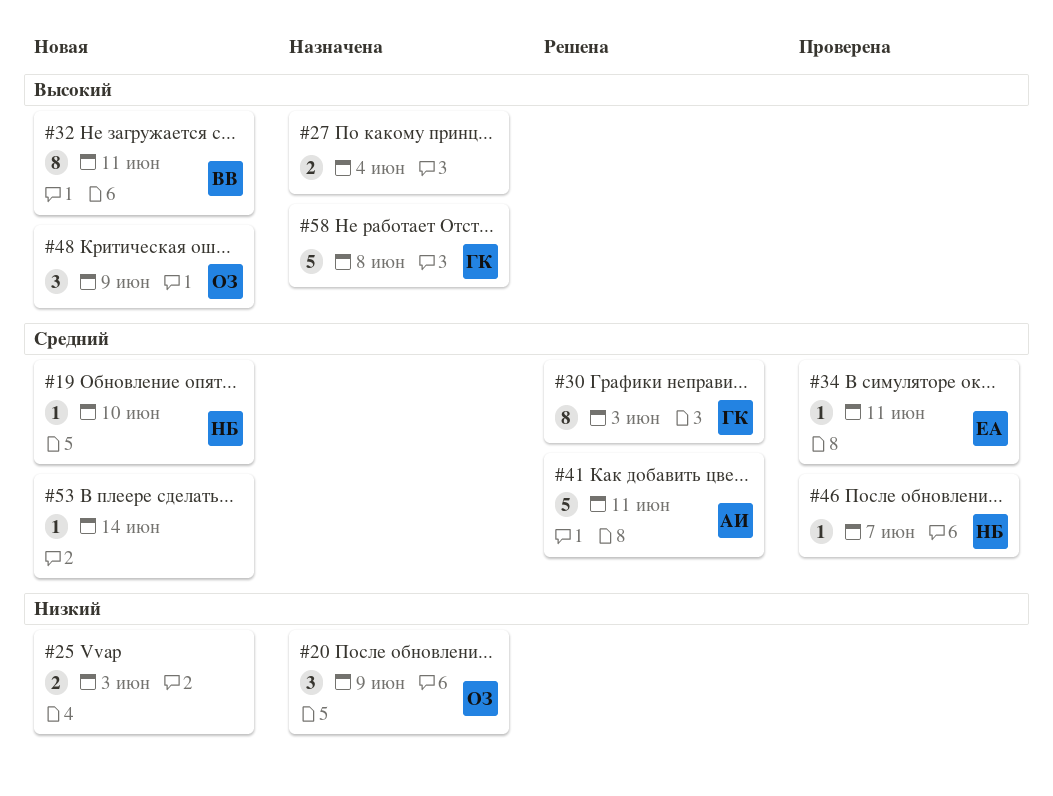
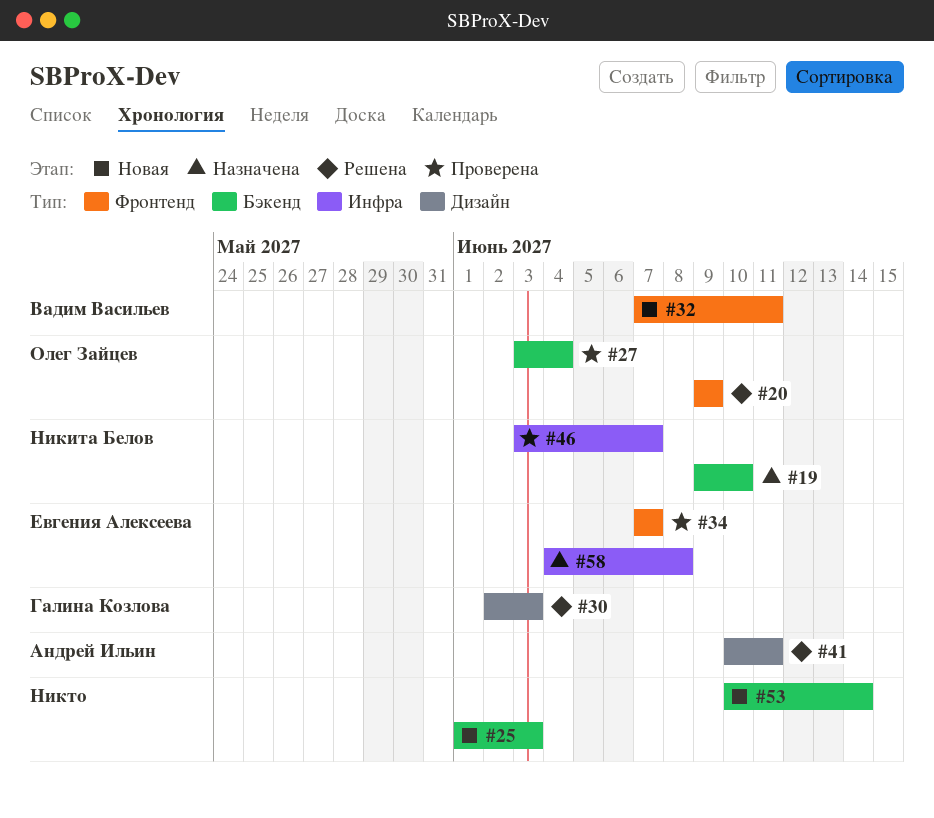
#19, status: Новая -> Назначена
#20, status: Назначена -> Решена
#27, status: Назначена -> Проверена
#27, owner: none -> Олег Зайцев
#34, due: Jun 11 -> Jun 7
#48: present -> none
#58, owner: Галина Козлова -> Евгения Алексеева

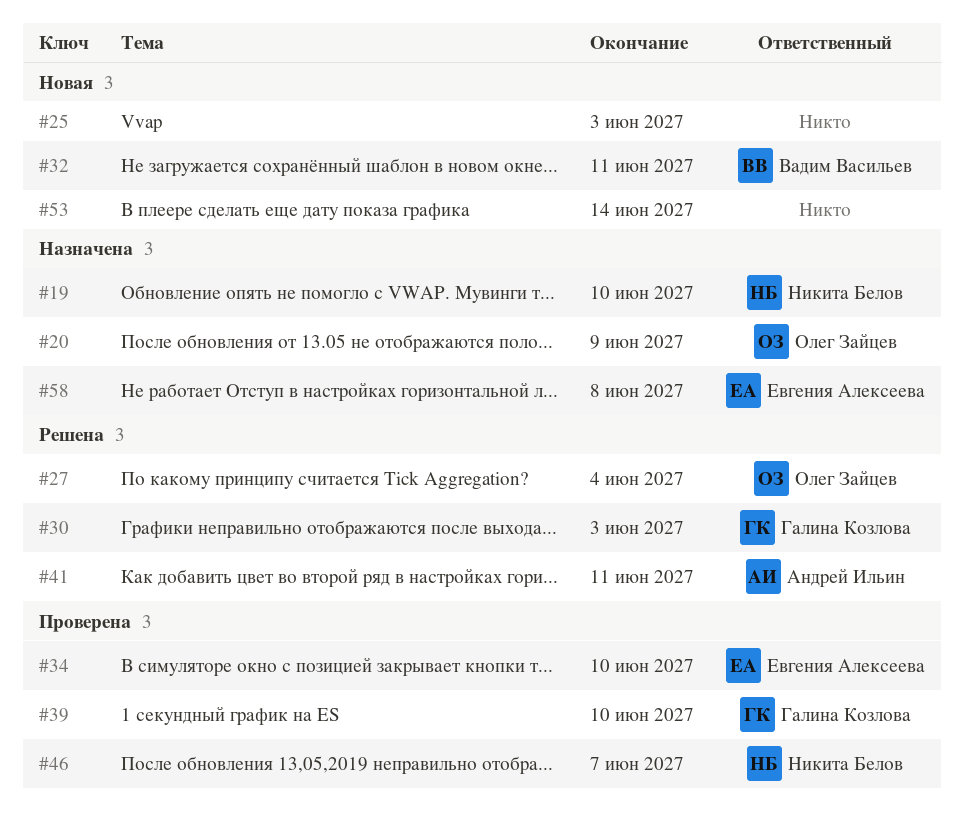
#20, status: Решена -> Назначена
#27, status: Проверена -> Решена
#34, due: Jun 7 -> Jun 10
#39: none -> present

